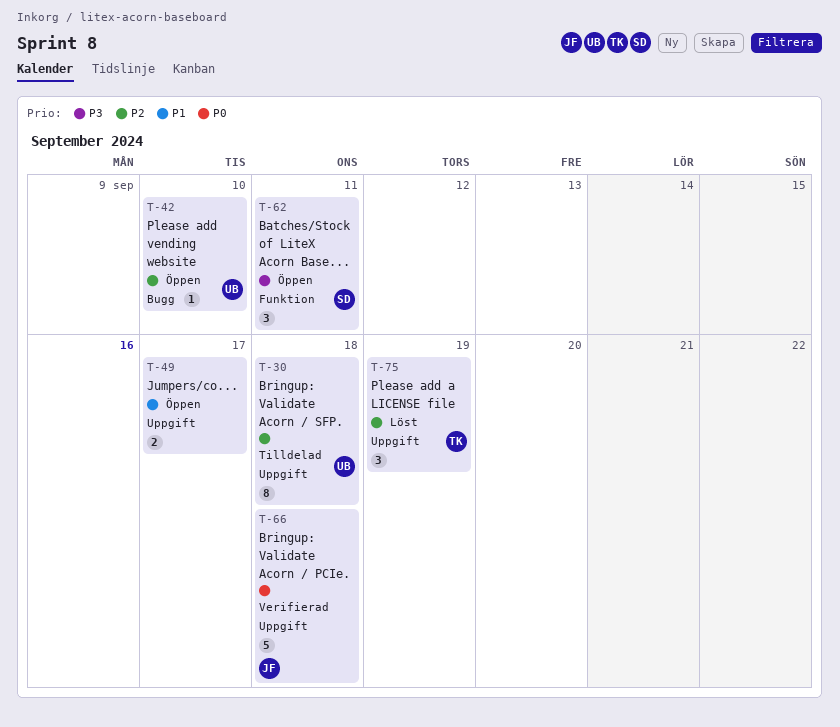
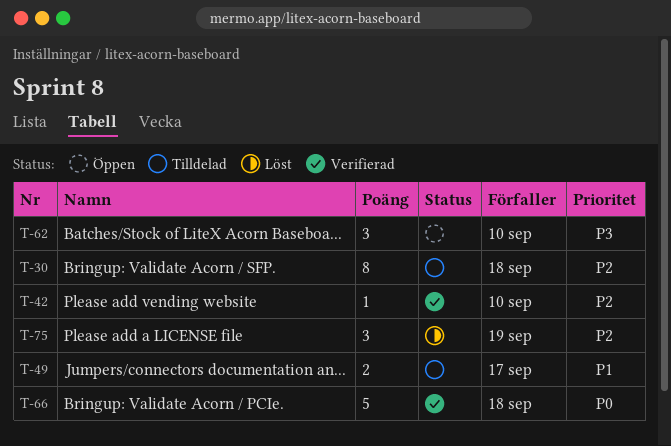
T-42, status: Öppen -> Verifierad
T-49, status: Öppen -> Tilldelad
T-62, due: Sep 11 -> Sep 10

